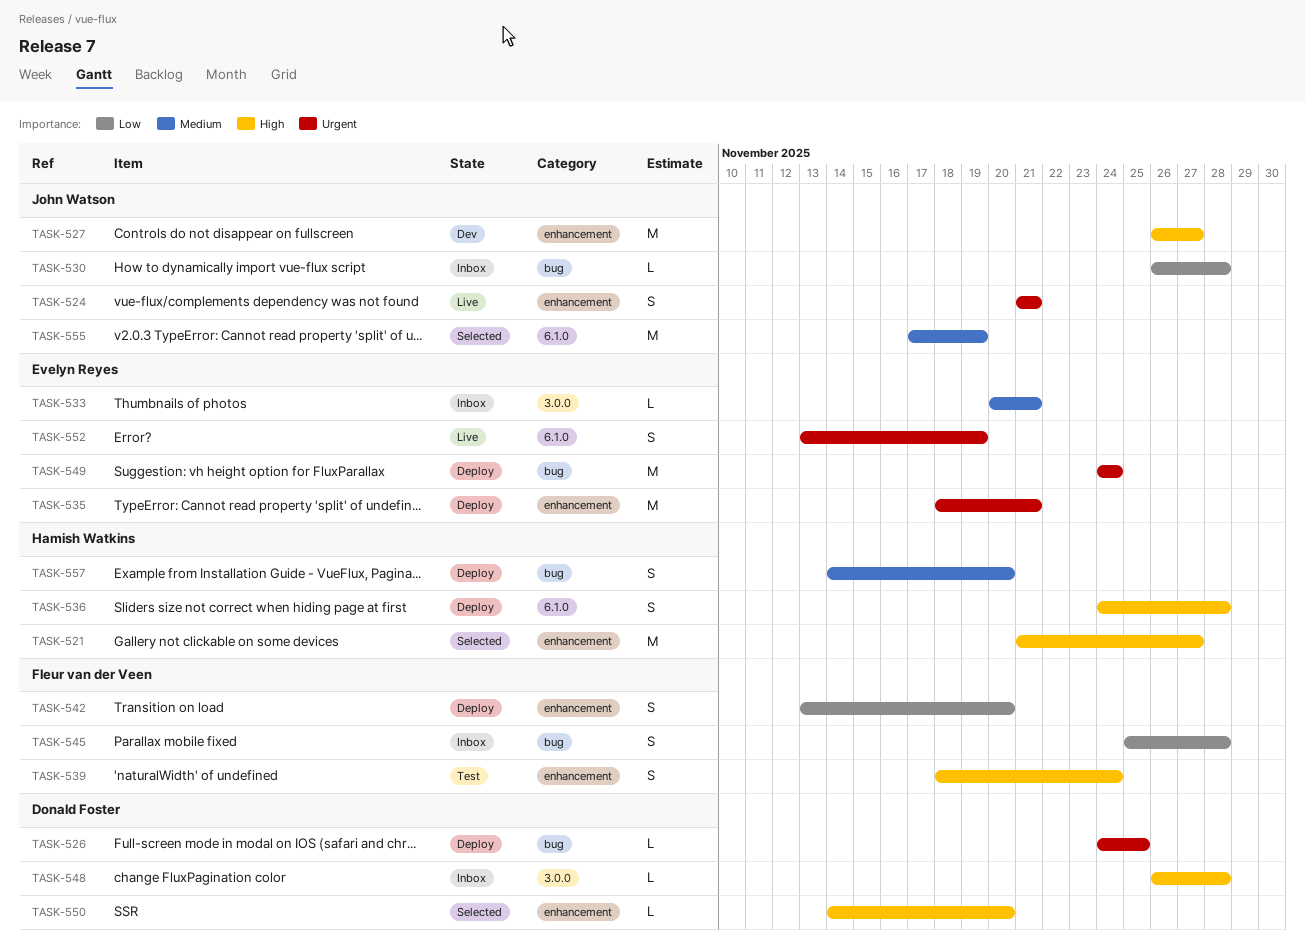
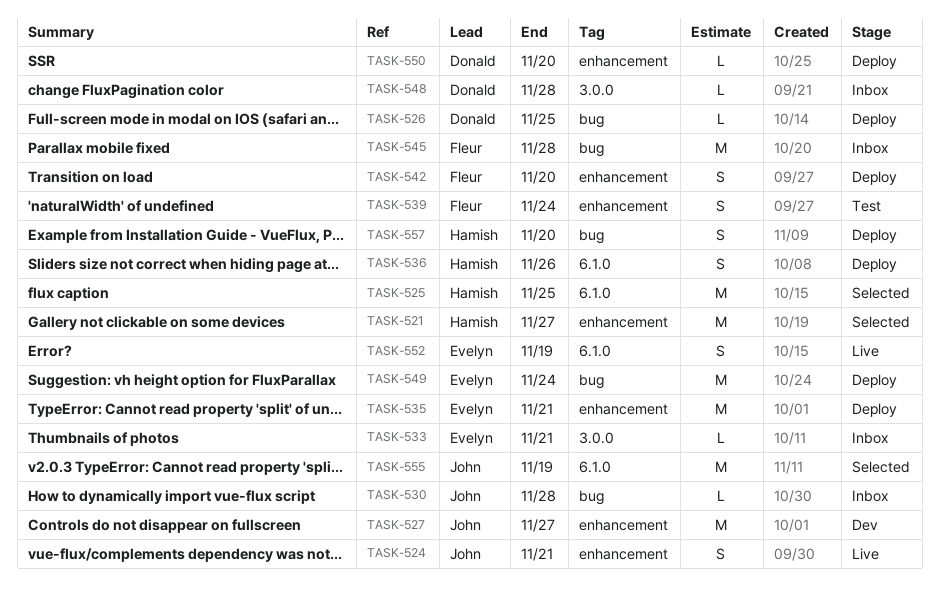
TASK-525: none -> present
TASK-536, due: Nov 28 -> Nov 26
TASK-545, estimate: S -> M
TASK-550, status: Selected -> Deploy

